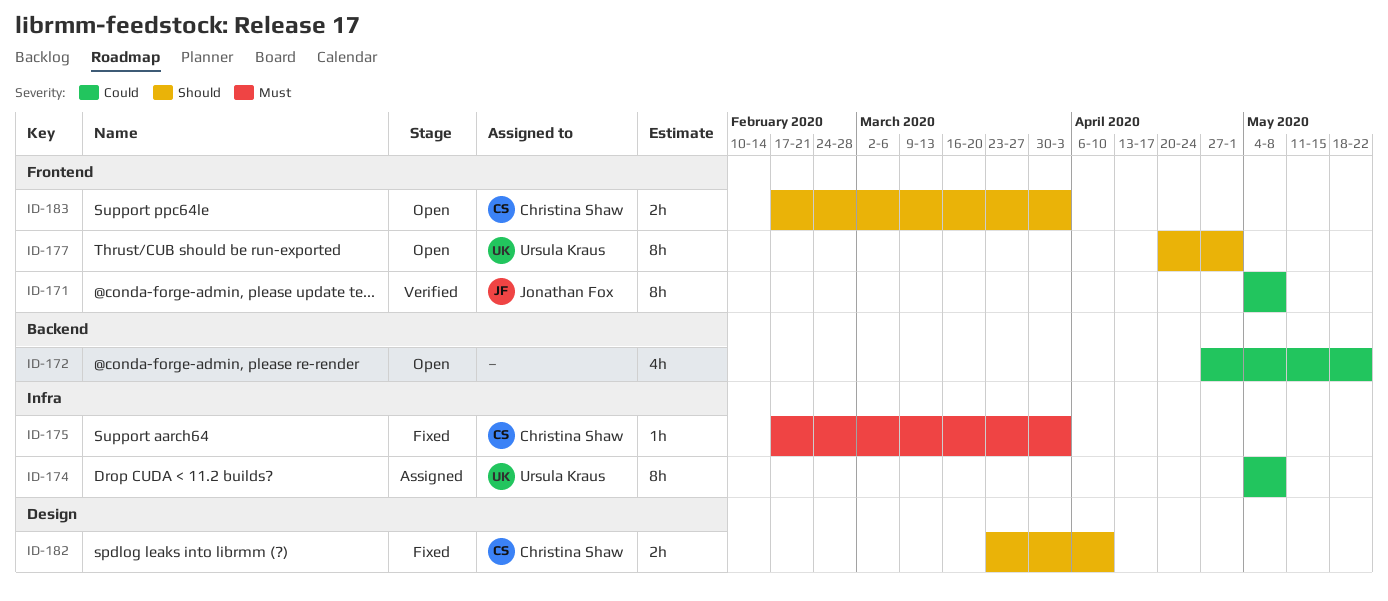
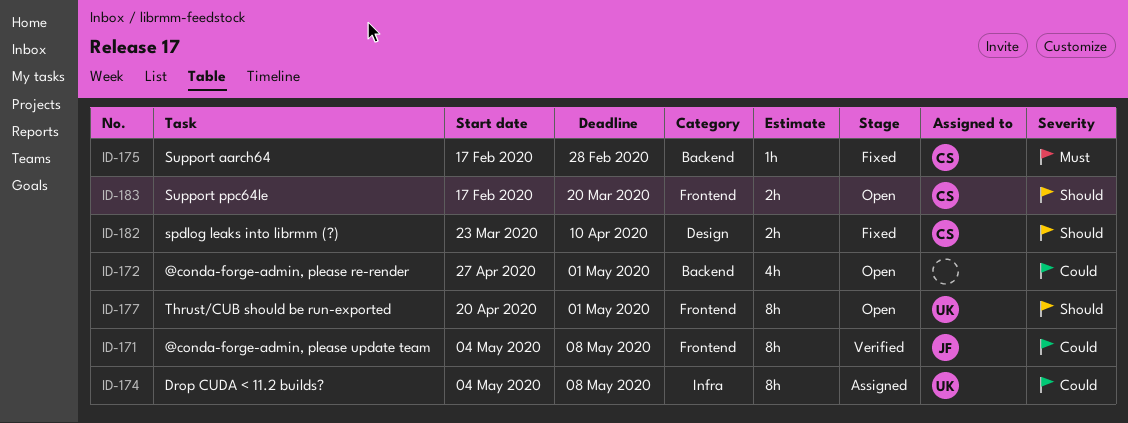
ID-172, due: May 22 -> May 1
ID-175, label: Infra -> Backend
ID-175, due: Apr 3 -> Feb 28
ID-183, due: Apr 3 -> Mar 20

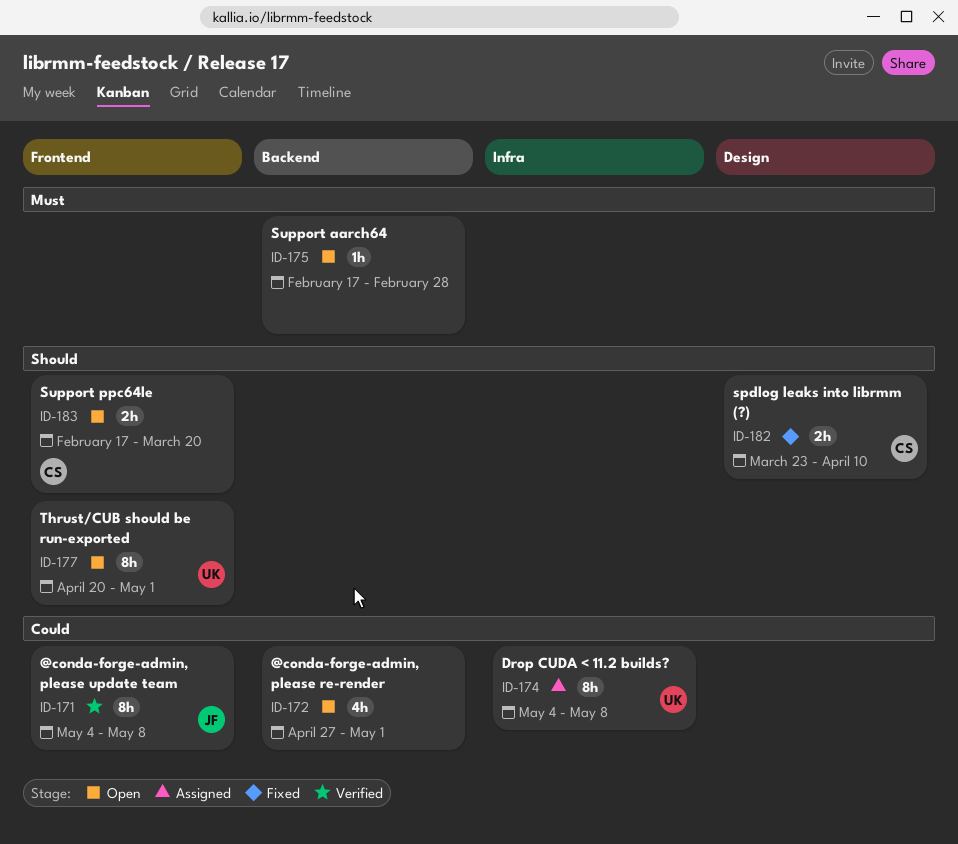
ID-175, status: Fixed -> Open
ID-175, owner: CS -> none

